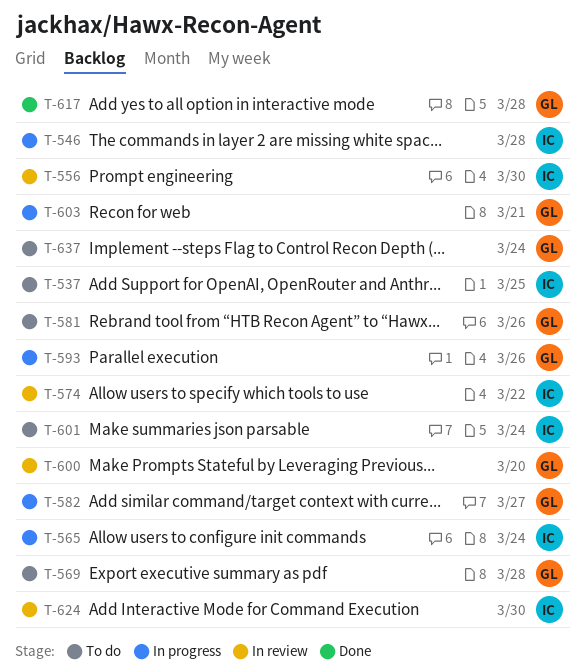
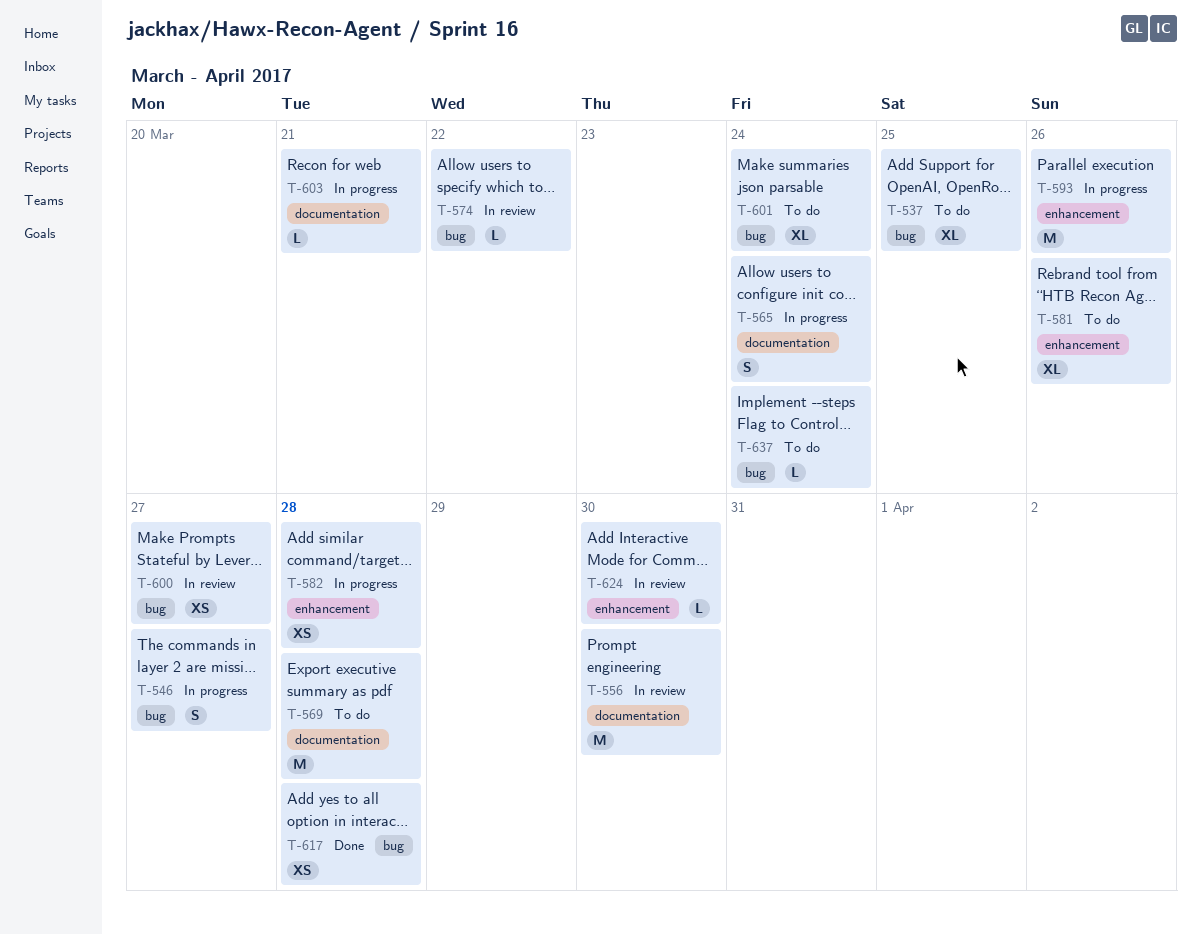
T-546, due: Mar 28 -> Mar 27
T-582, due: Mar 27 -> Mar 28
T-600, due: Mar 20 -> Mar 27

